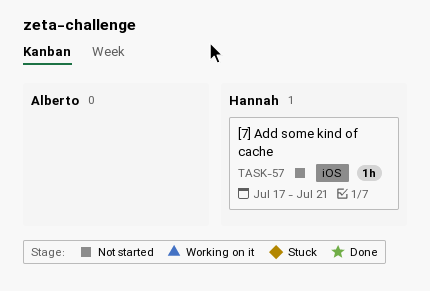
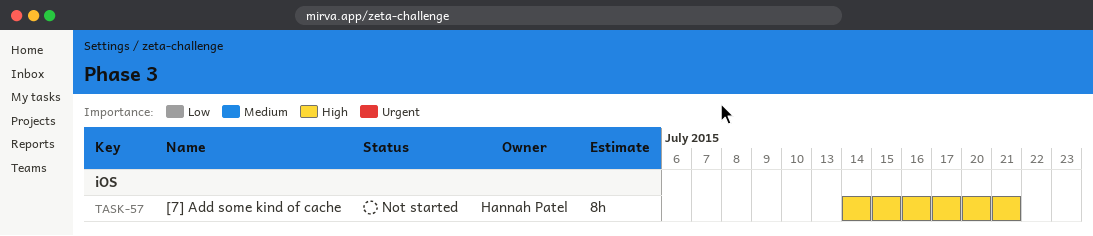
TASK-57, estimate: 1h -> 8h
TASK-57, start: Jul 17 -> Jul 14

